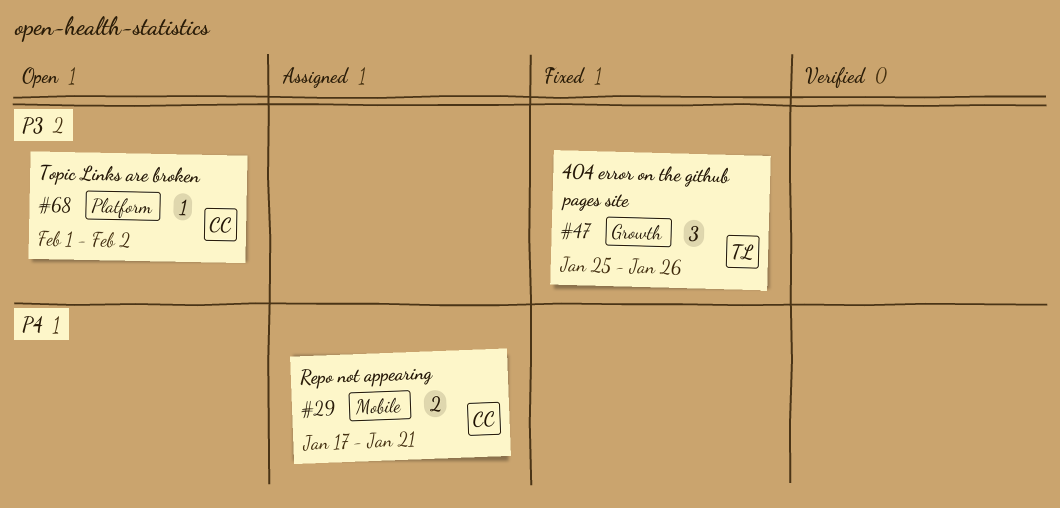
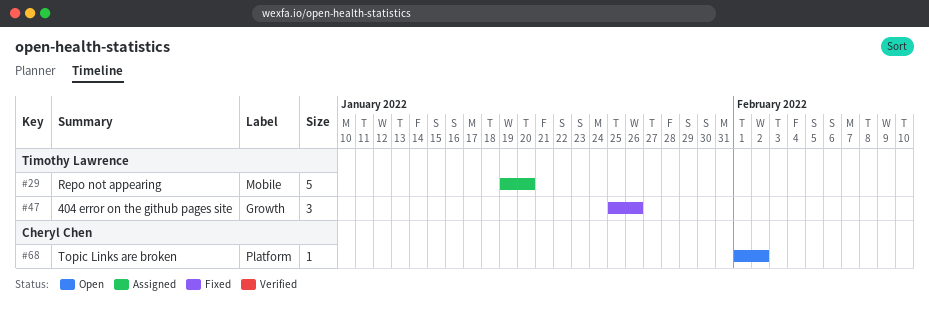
#29, owner: Cheryl Chen -> Timothy Lawrence
#29, estimate: 2 -> 5
#29, start: Jan 17 -> Jan 19
#29, due: Jan 21 -> Jan 20

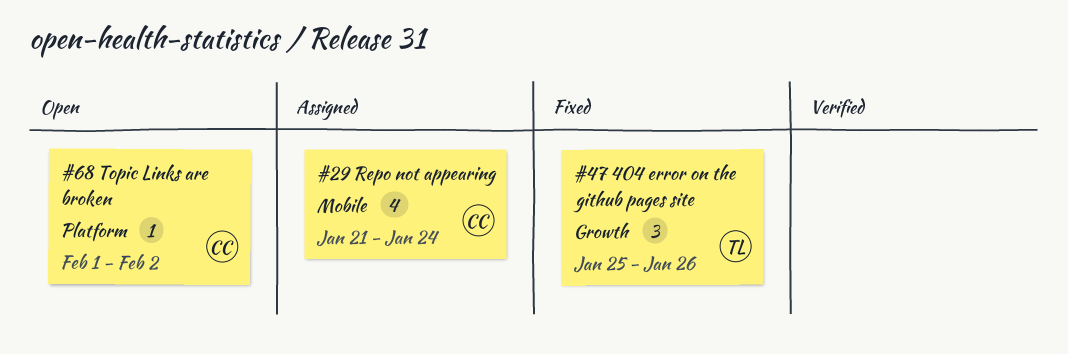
#29, owner: Timothy Lawrence -> Cheryl Chen
#29, estimate: 5 -> 4
#29, start: Jan 19 -> Jan 21
#29, due: Jan 20 -> Jan 24

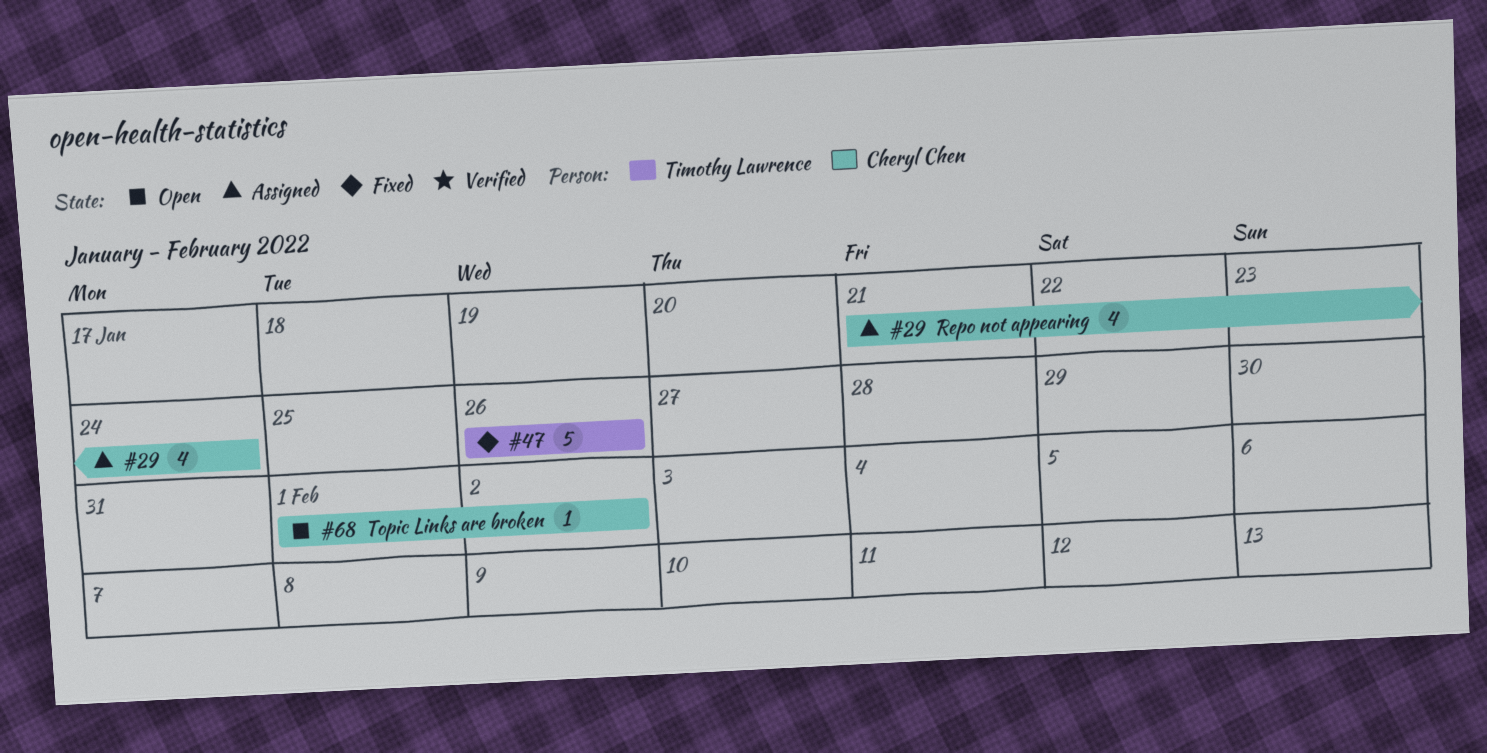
#47, estimate: 3 -> 5
#47, start: Jan 25 -> Jan 26

